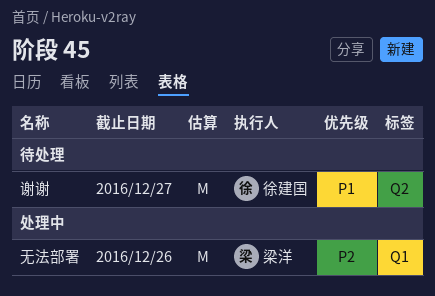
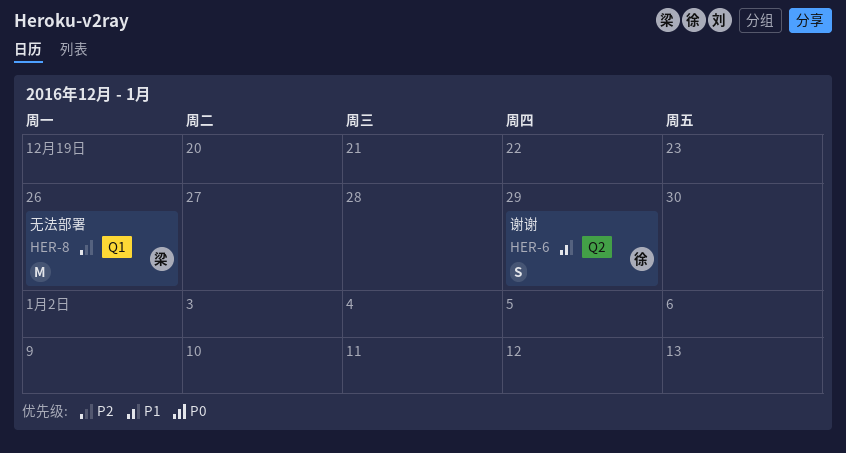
谢谢, estimate: M -> S
谢谢, due: Dec 27 -> Dec 29

